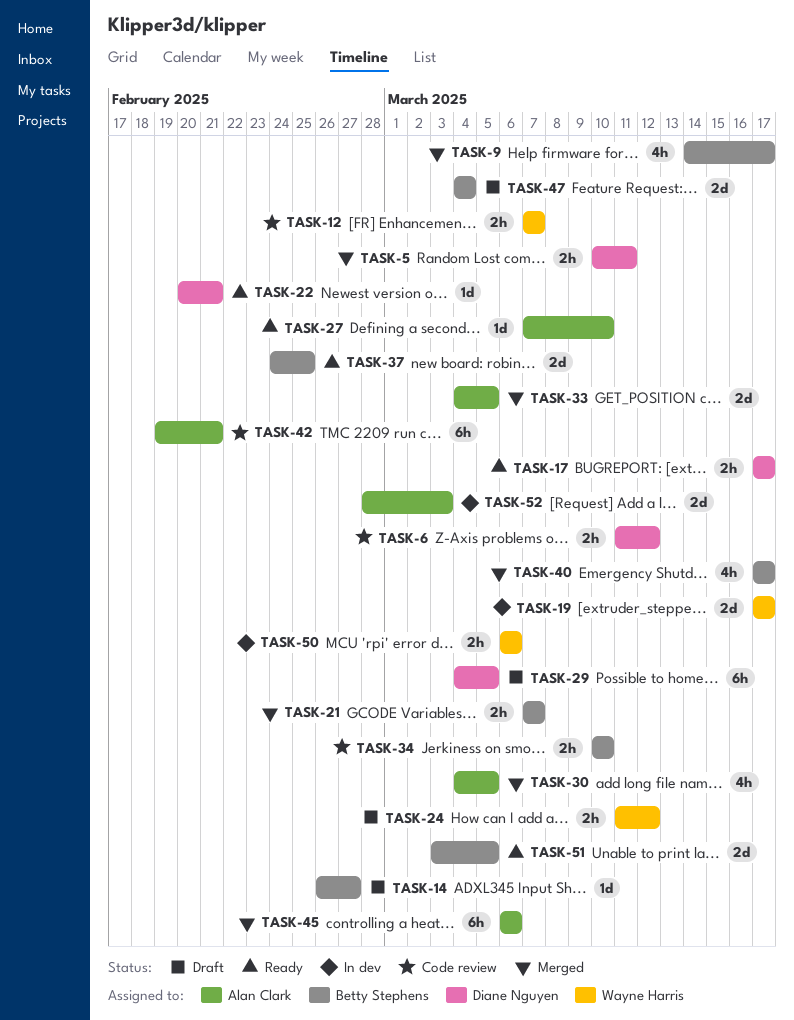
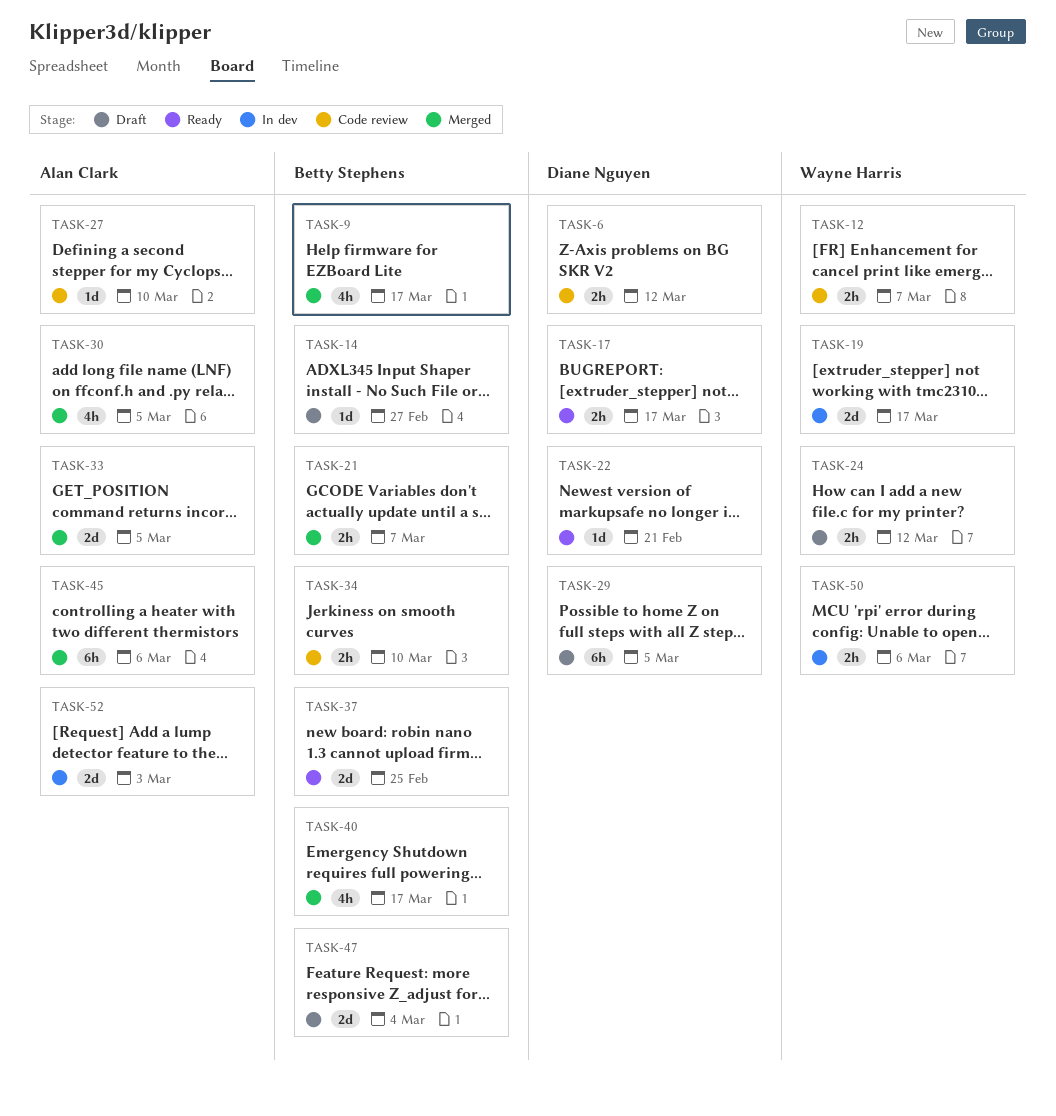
TASK-5: present -> none
TASK-27, status: Ready -> Code review
TASK-42: present -> none
TASK-51: present -> none

